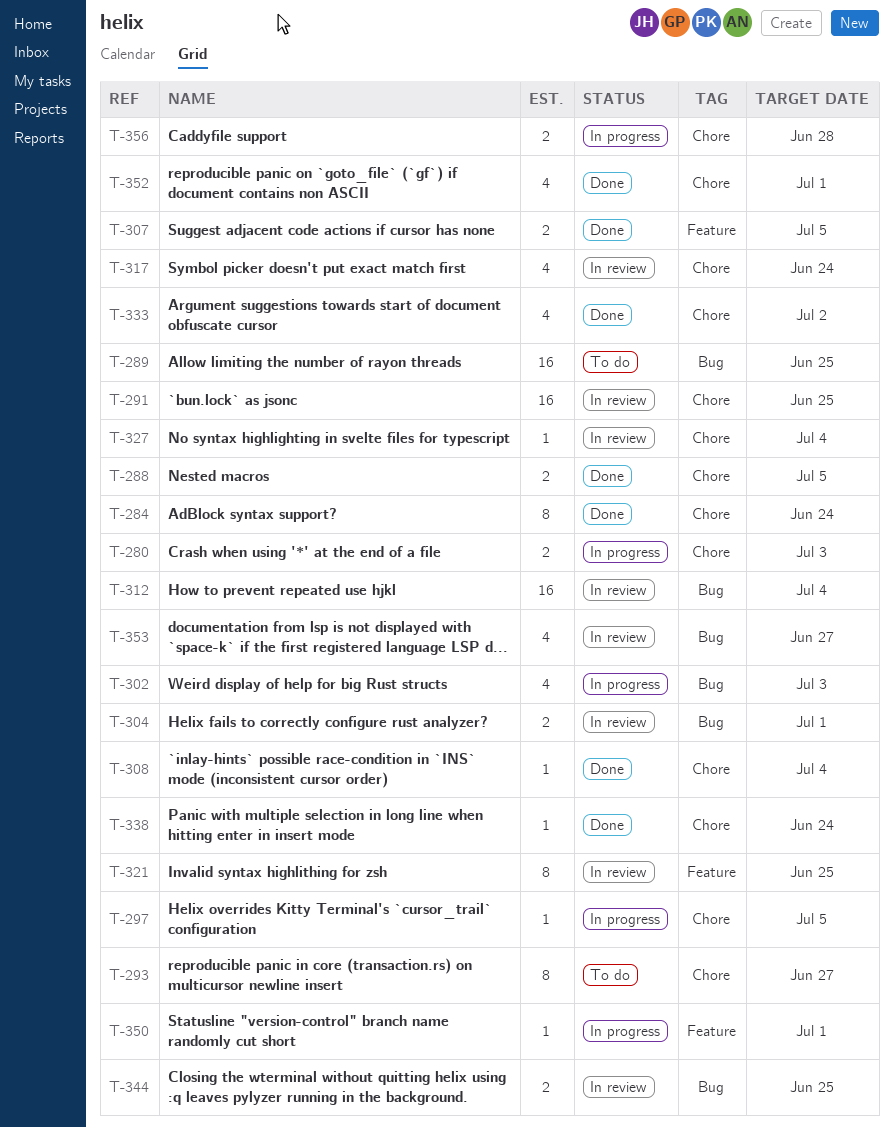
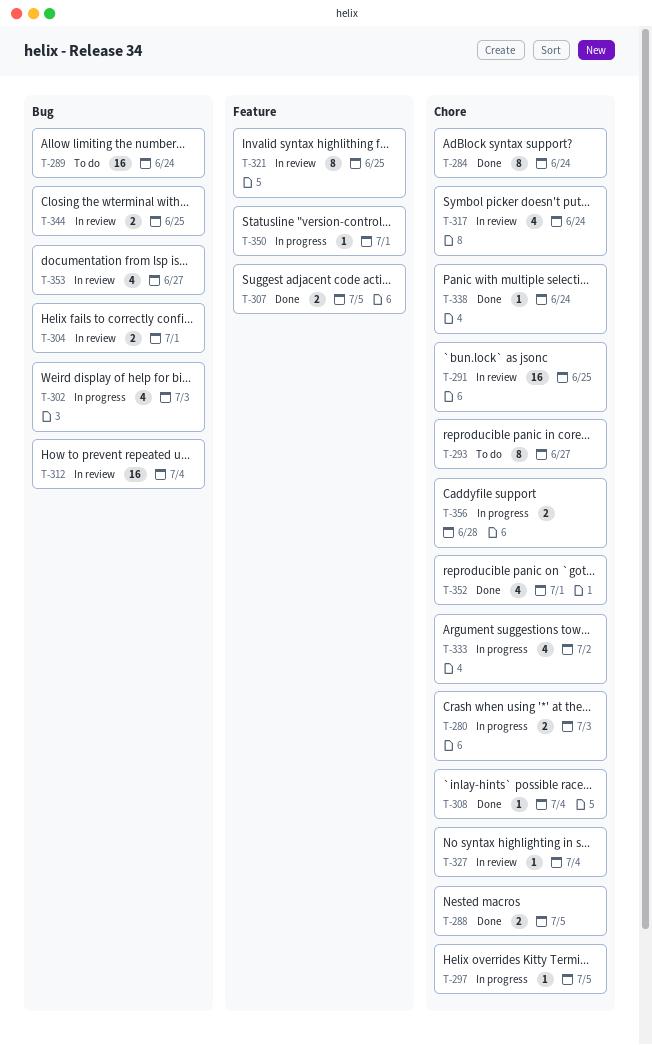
T-289, due: Jun 25 -> Jun 24
T-333, status: Done -> In progress

